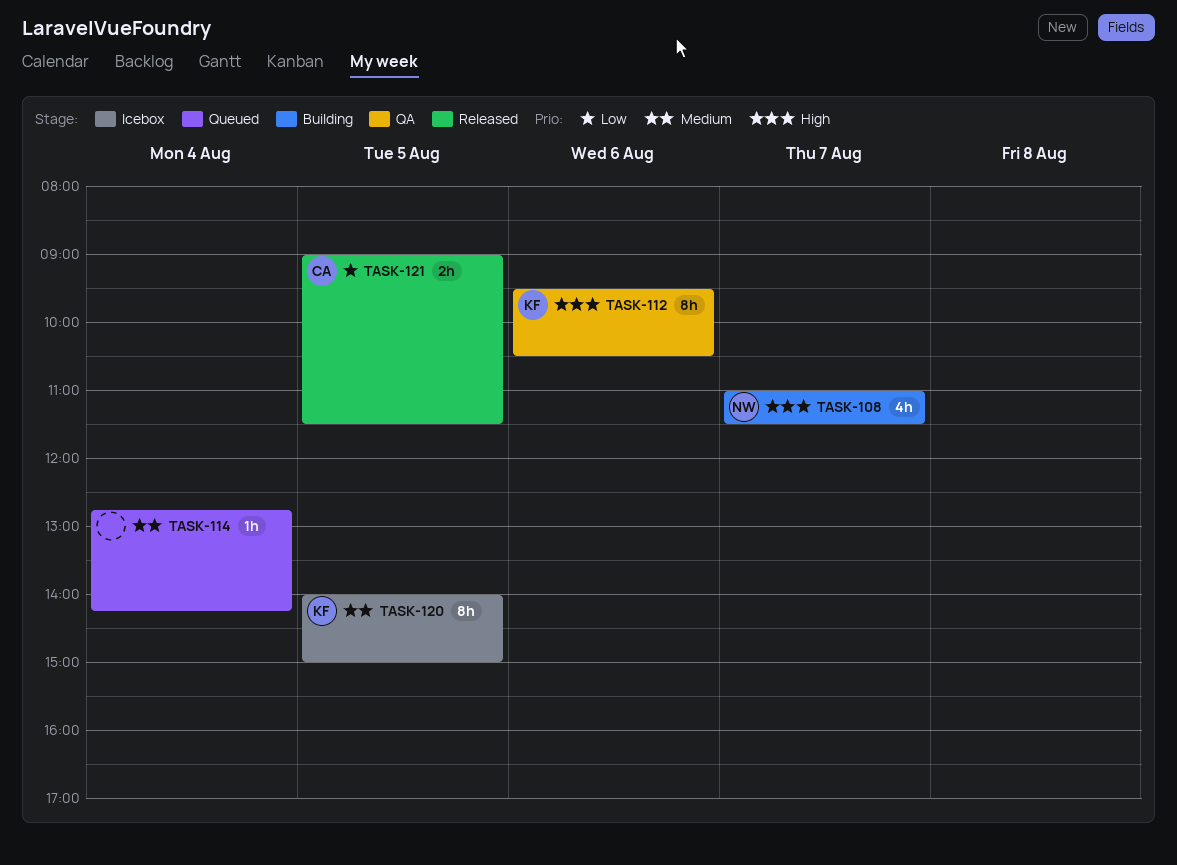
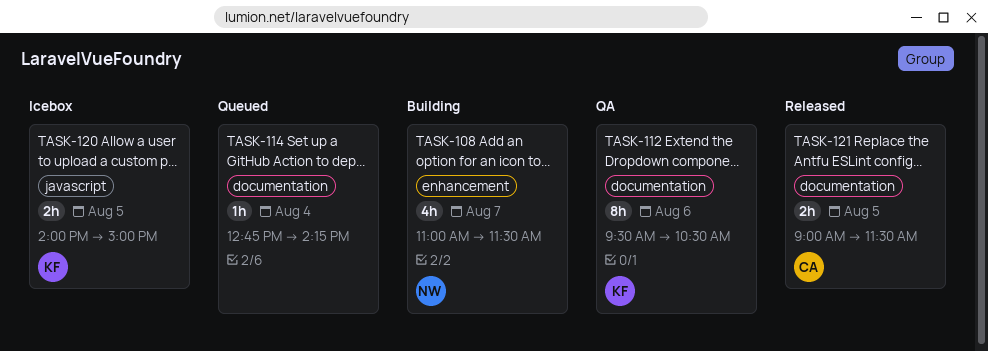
TASK-120, estimate: 8h -> 2h

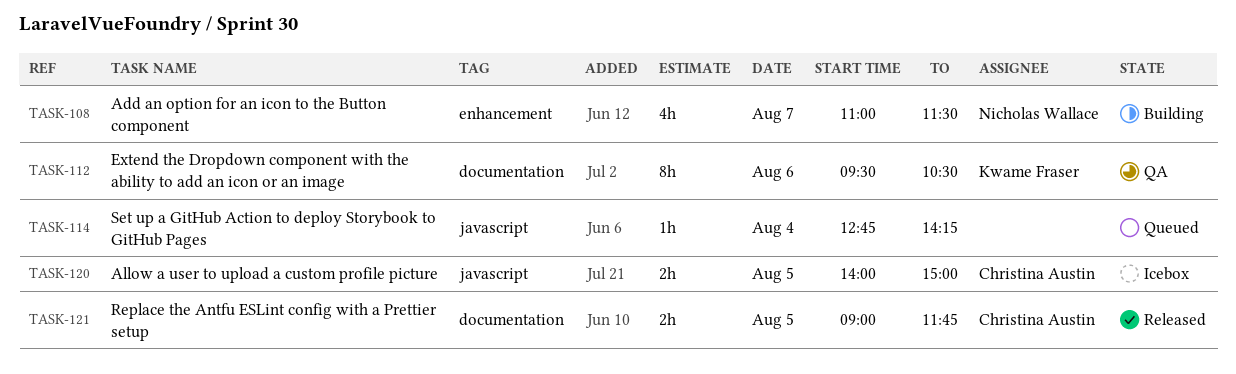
TASK-114, label: documentation -> javascript
TASK-120, owner: Kwame Fraser -> Christina Austin
TASK-121, ends: 11:30 -> 11:45

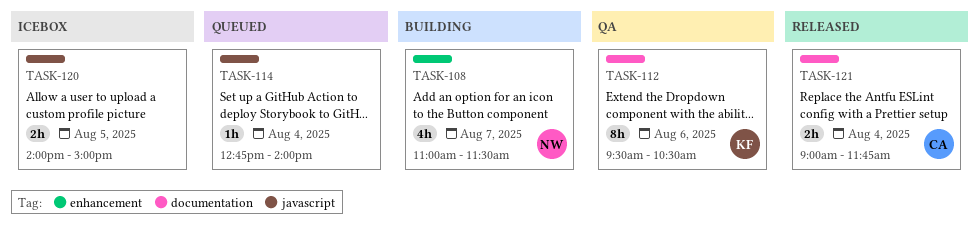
TASK-114, ends: 14:15 -> 14:00
TASK-120, owner: Christina Austin -> none
TASK-121, day: Aug 5 -> Aug 4

